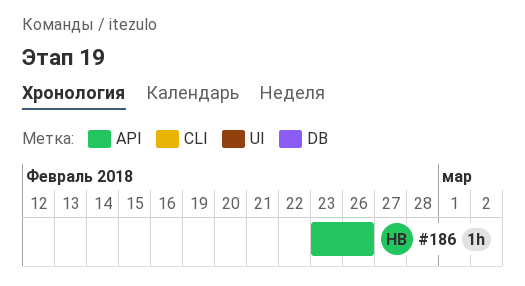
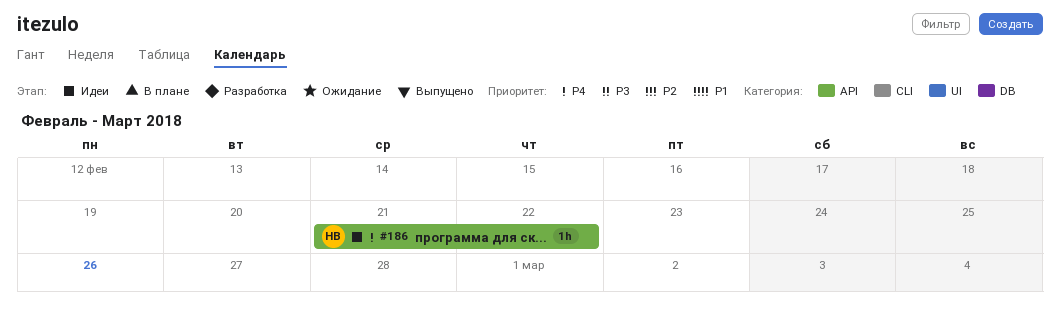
#186, start: Feb 23 -> Feb 21
#186, due: Feb 26 -> Feb 22

